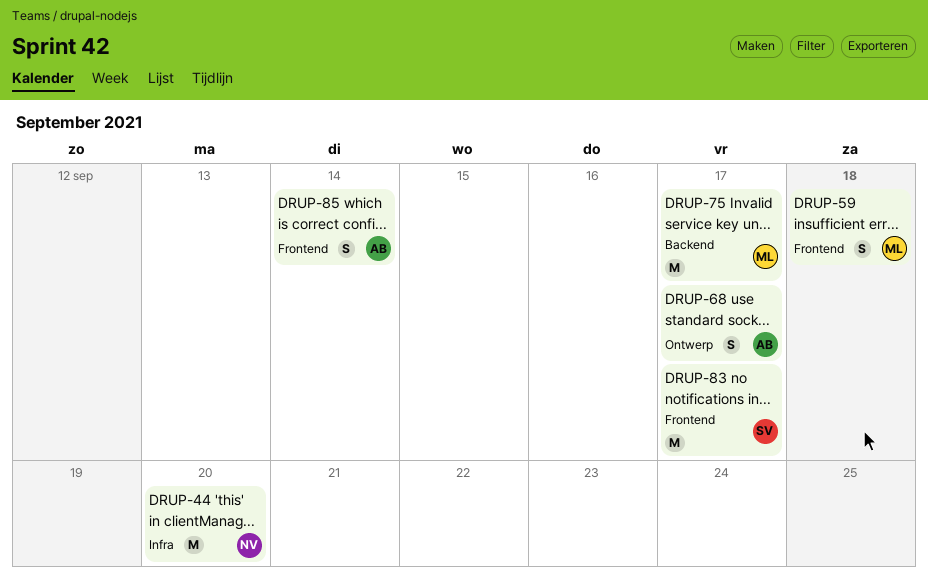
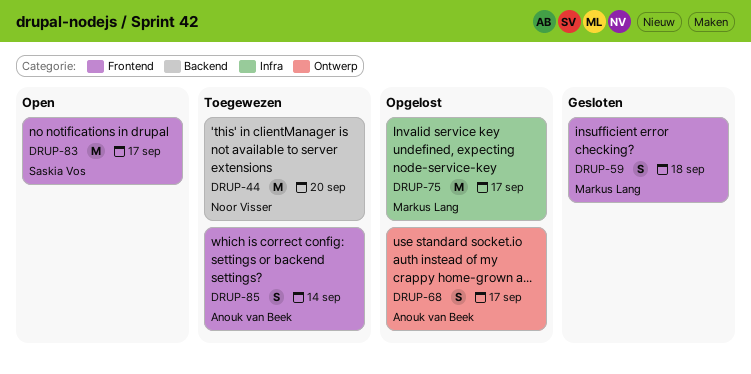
DRUP-44, label: Infra -> Backend
DRUP-75, label: Backend -> Infra

